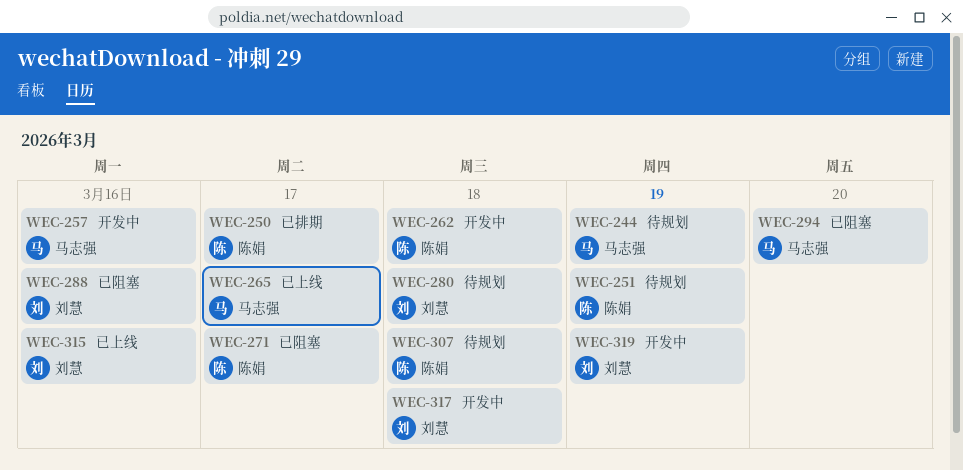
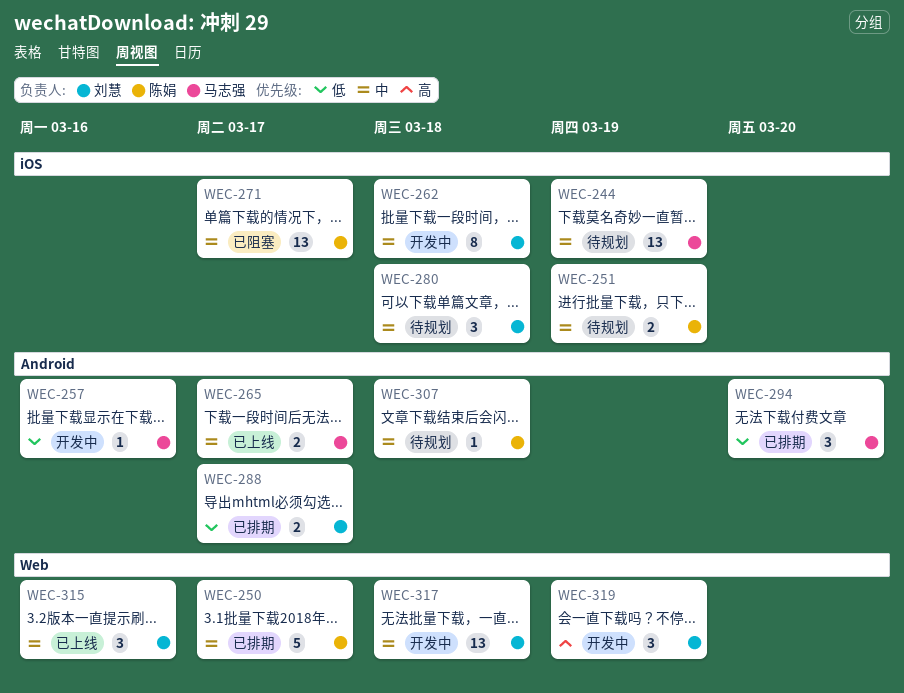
WEC-262, owner: 陈娟 -> 刘慧
WEC-288, status: 已阻塞 -> 已排期
WEC-288, due: Mar 16 -> Mar 17
WEC-294, status: 已阻塞 -> 已排期

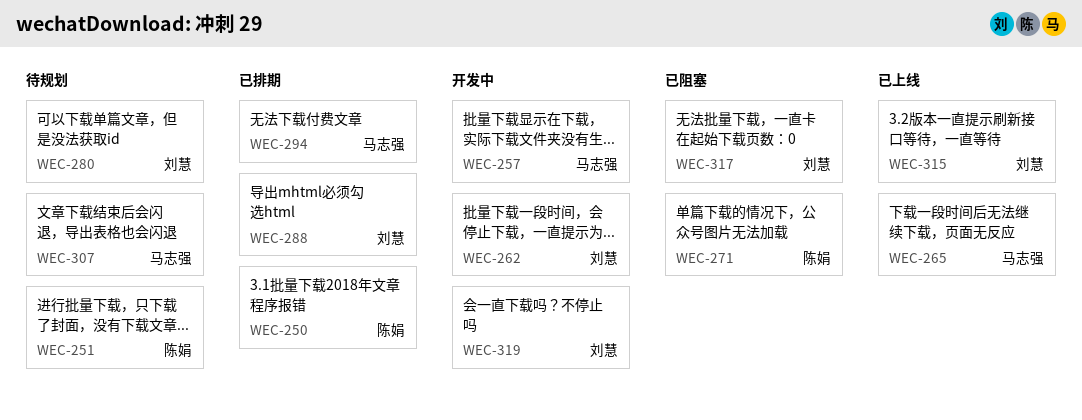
WEC-244: present -> none
WEC-307, owner: 陈娟 -> 马志强
WEC-317, status: 开发中 -> 已阻塞

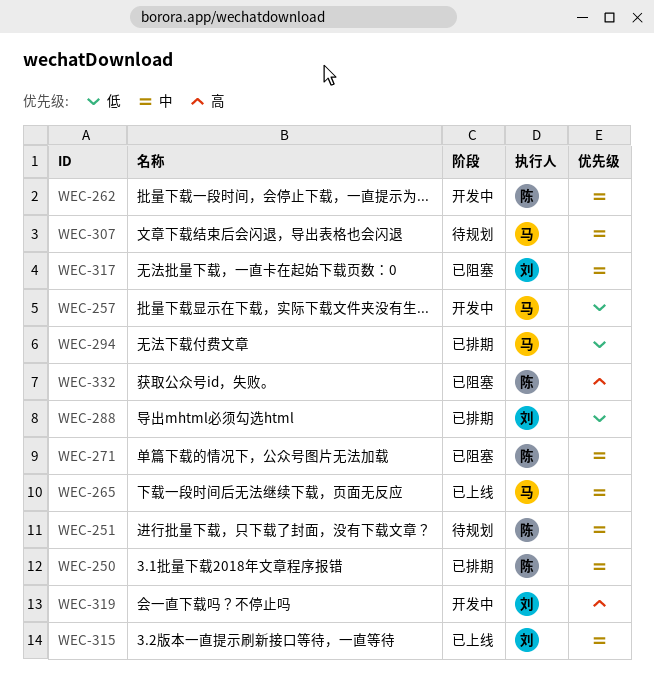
WEC-262, owner: 刘慧 -> 陈娟
WEC-280: present -> none
WEC-332: none -> present

